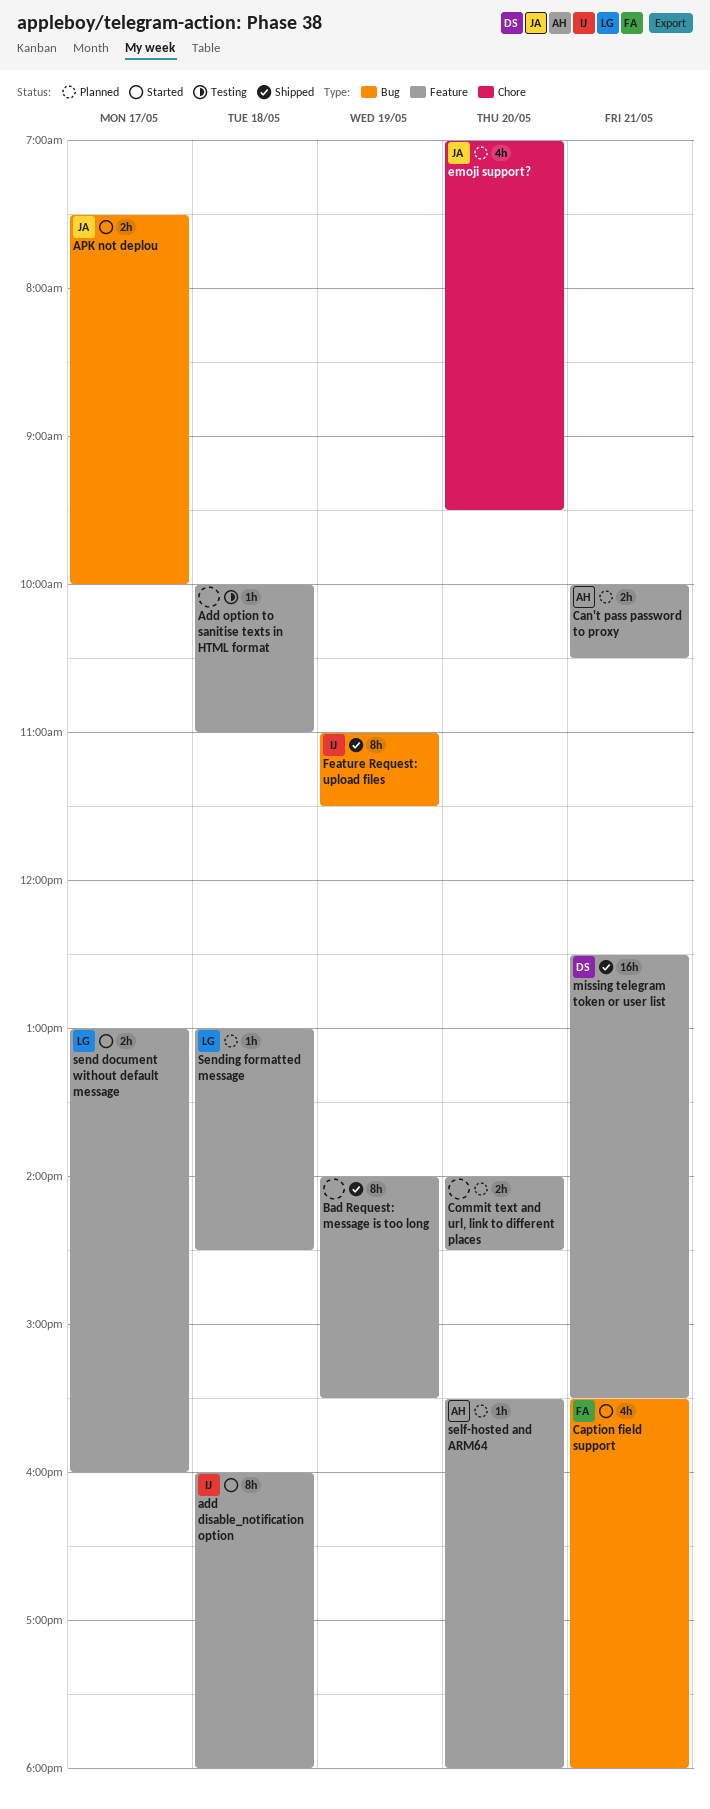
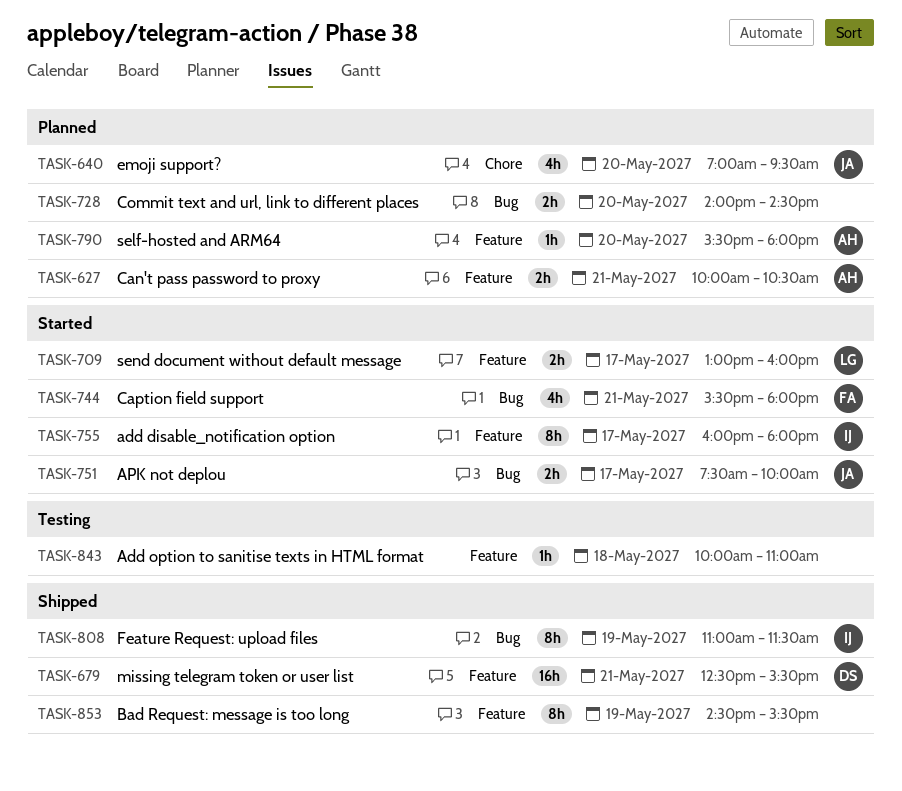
add disable_notification option, day: May 18 -> May 17
Bad Request: message is too long, begins: 14:00 -> 14:30
Commit text and url, link to different places, label: Feature -> Bug
Sending formatted message: present -> none

